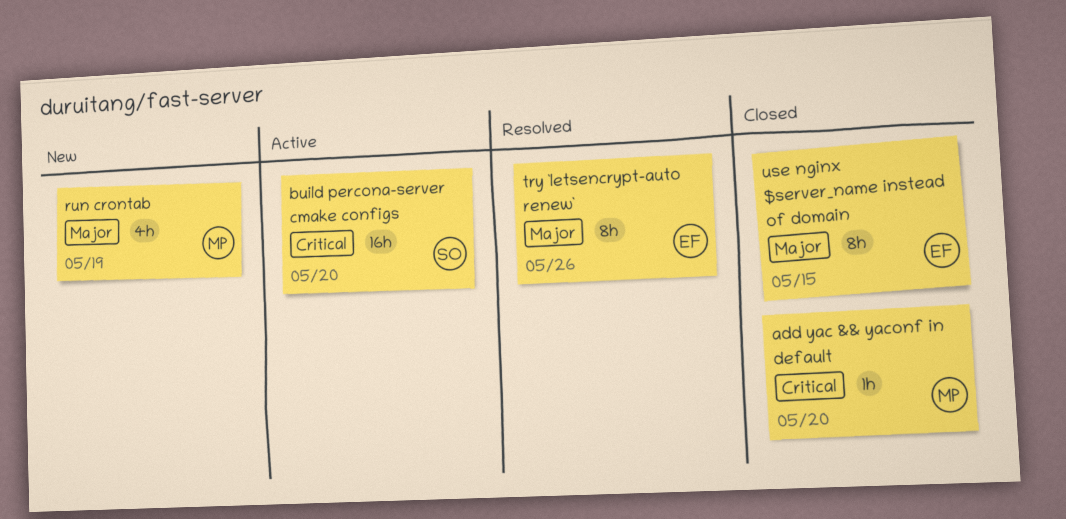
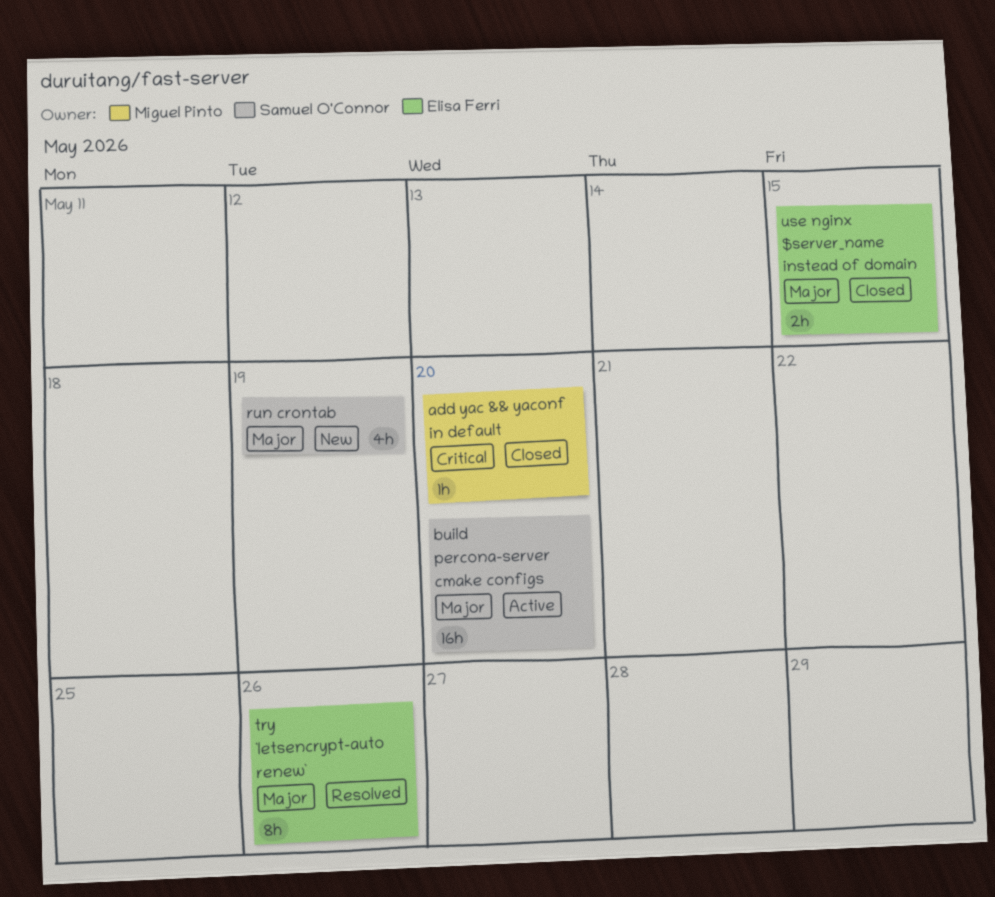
build percona-server cmake configs, priority: Critical -> Major
run crontab, owner: Miguel Pinto -> Samuel O'Connor
use nginx $server_name instead of domain, estimate: 8h -> 2h

